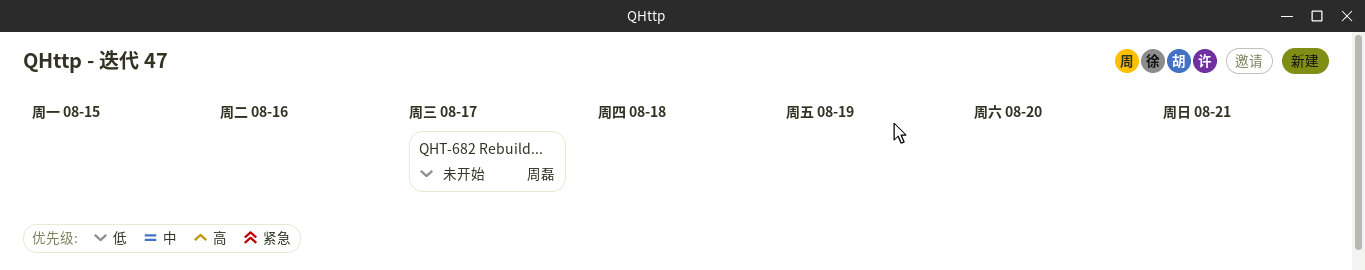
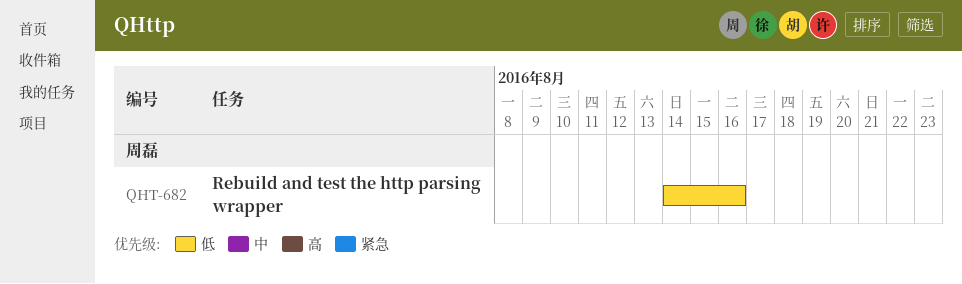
QHT-682, due: Aug 17 -> Aug 16

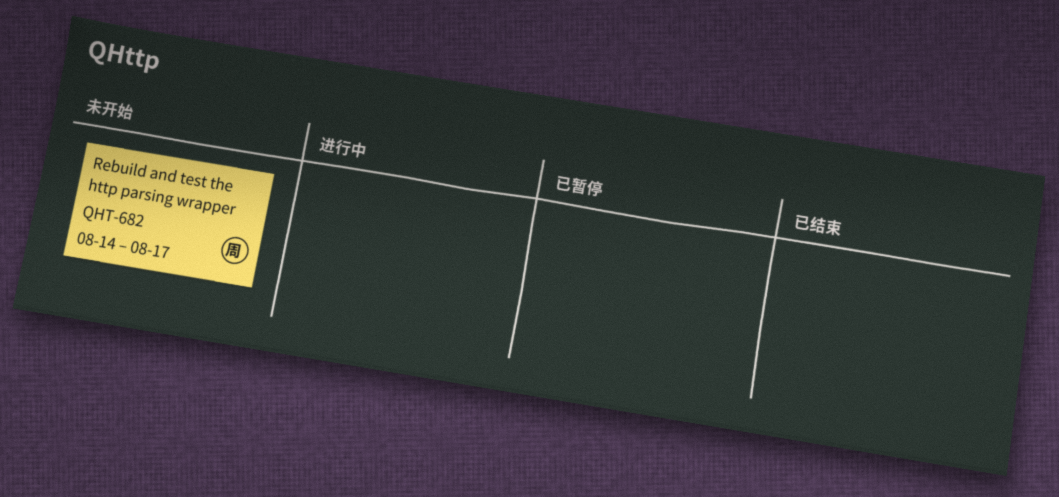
QHT-682, due: Aug 16 -> Aug 17

